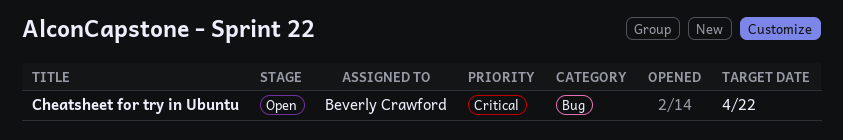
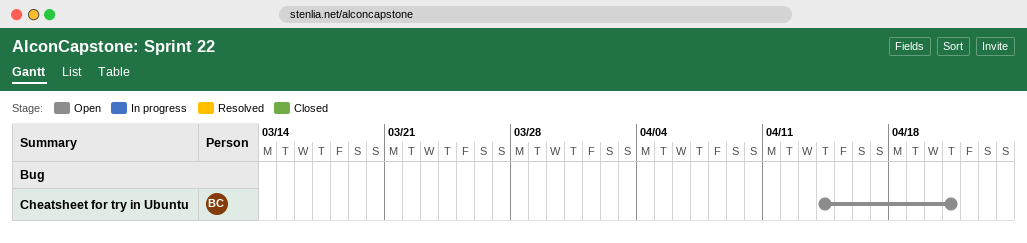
Cheatsheet for try in Ubuntu, due: Apr 22 -> Apr 21

